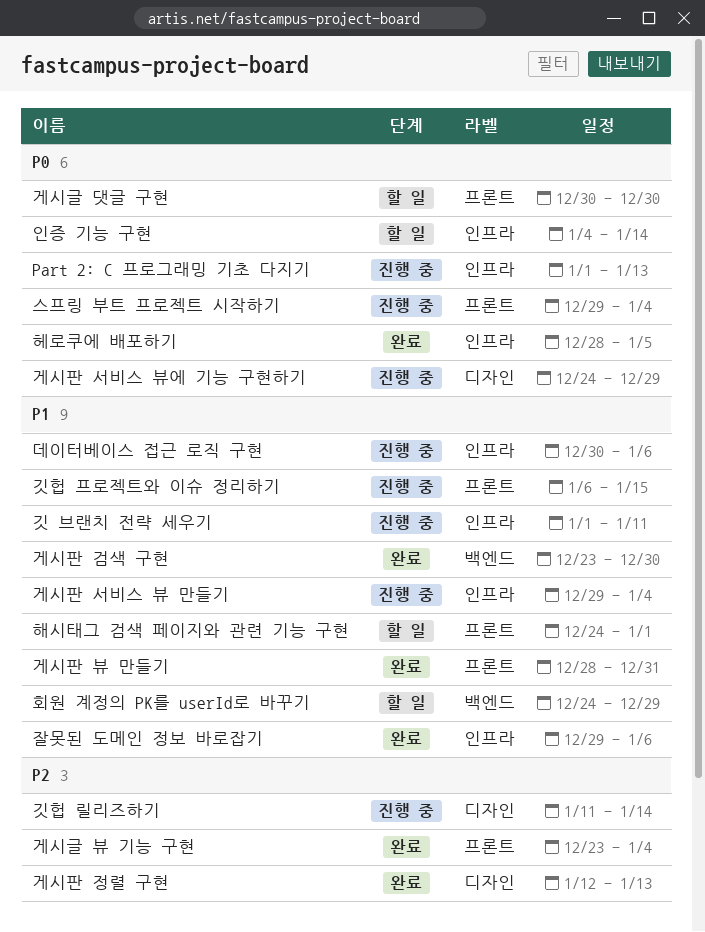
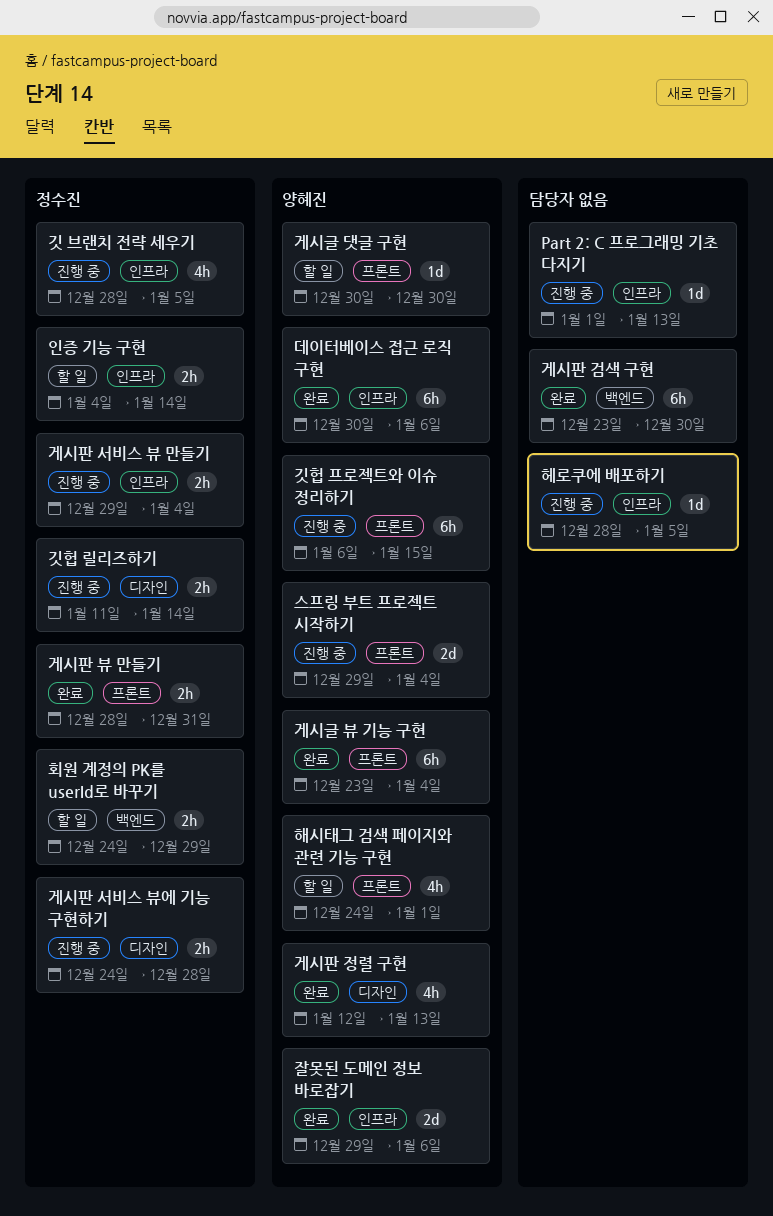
게시판 서비스 뷰에 기능 구현하기, due: Dec 29 -> Dec 28
깃 브랜치 전략 세우기, start: Jan 1 -> Dec 28
깃 브랜치 전략 세우기, due: Jan 11 -> Jan 5
데이터베이스 접근 로직 구현, status: 진행 중 -> 완료
헤로쿠에 배포하기, status: 완료 -> 진행 중

